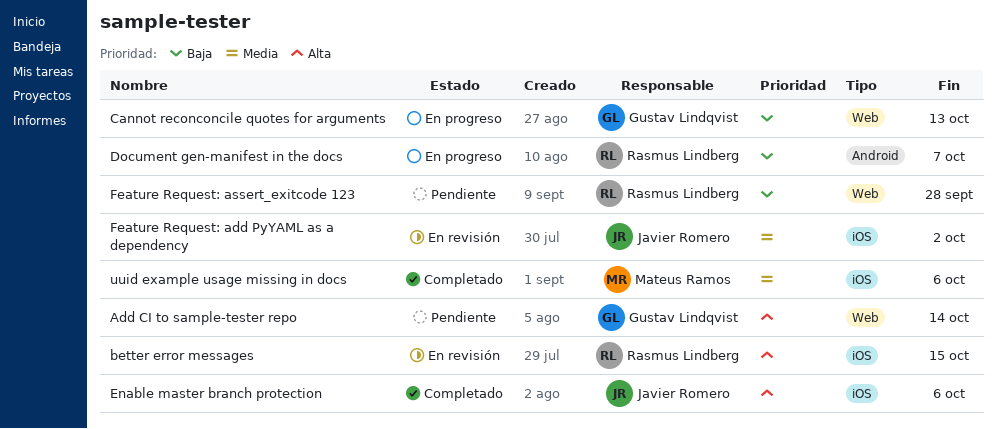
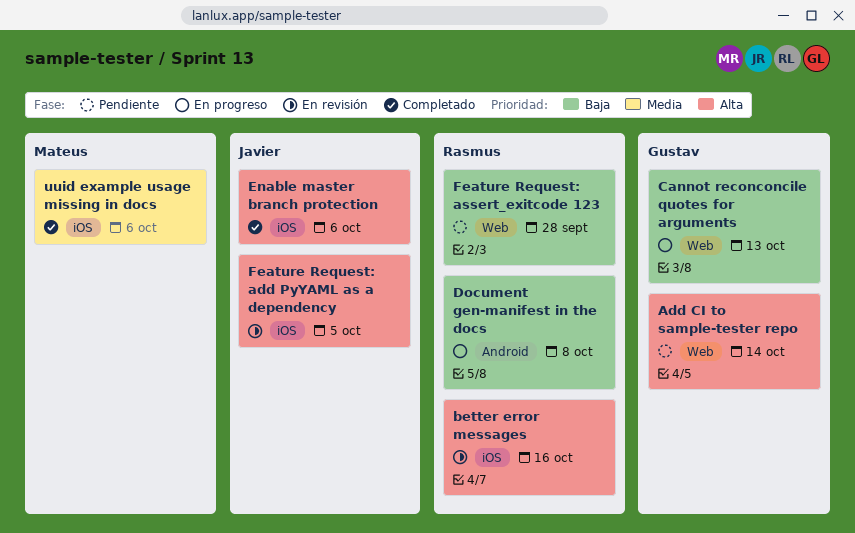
better error messages, due: Oct 15 -> Oct 16
Document gen-manifest in the docs, due: Oct 7 -> Oct 8
Feature Request: add PyYAML as a dependency, priority: Media -> Alta
Feature Request: add PyYAML as a dependency, due: Oct 2 -> Oct 5

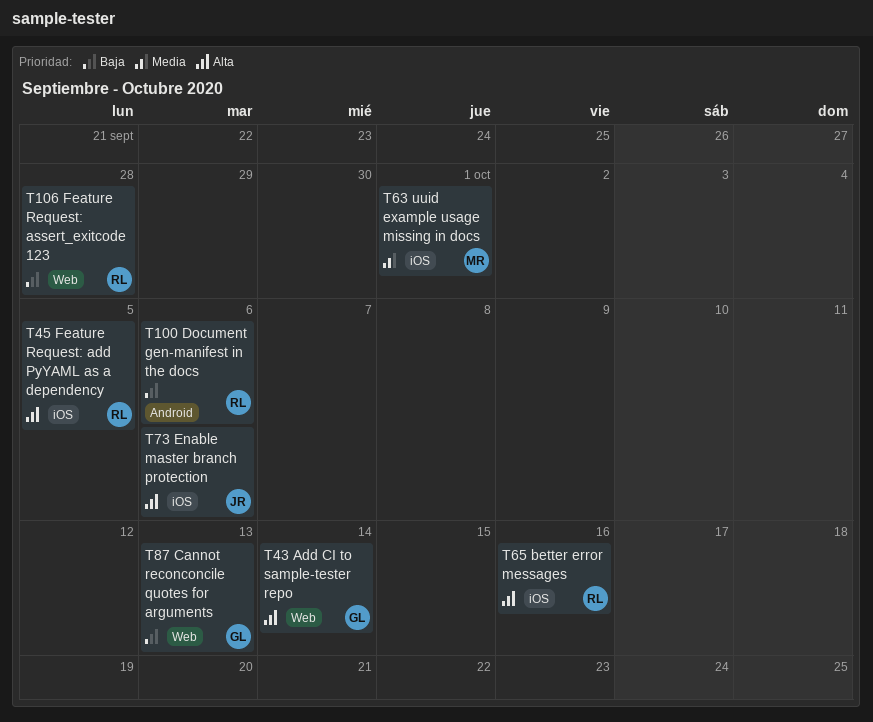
Document gen-manifest in the docs, due: Oct 8 -> Oct 6
Feature Request: add PyYAML as a dependency, owner: Javier -> Rasmus
uuid example usage missing in docs, due: Oct 6 -> Oct 1

